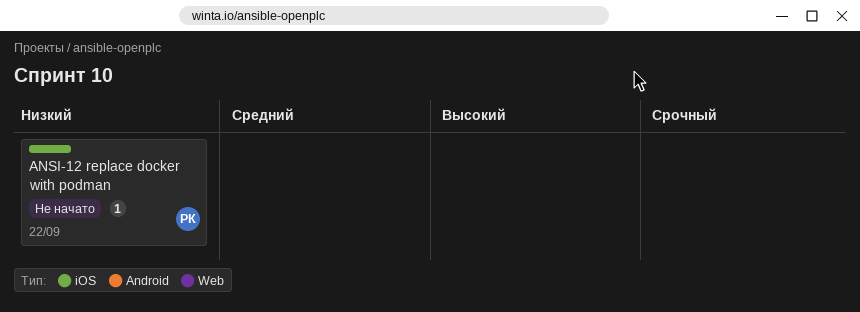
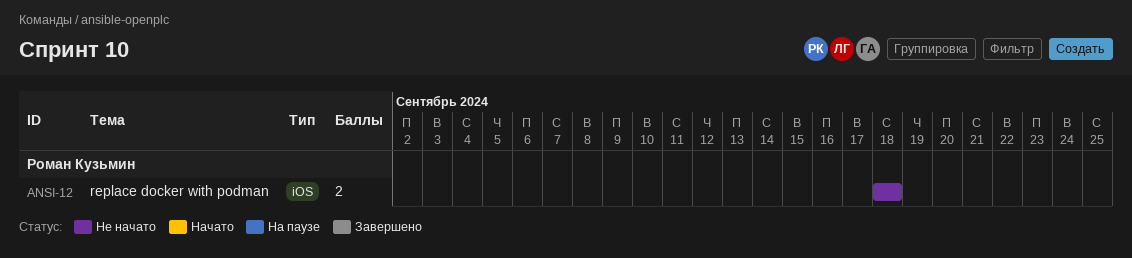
ANSI-12, estimate: 1 -> 2
ANSI-12, due: Sep 22 -> Sep 18

